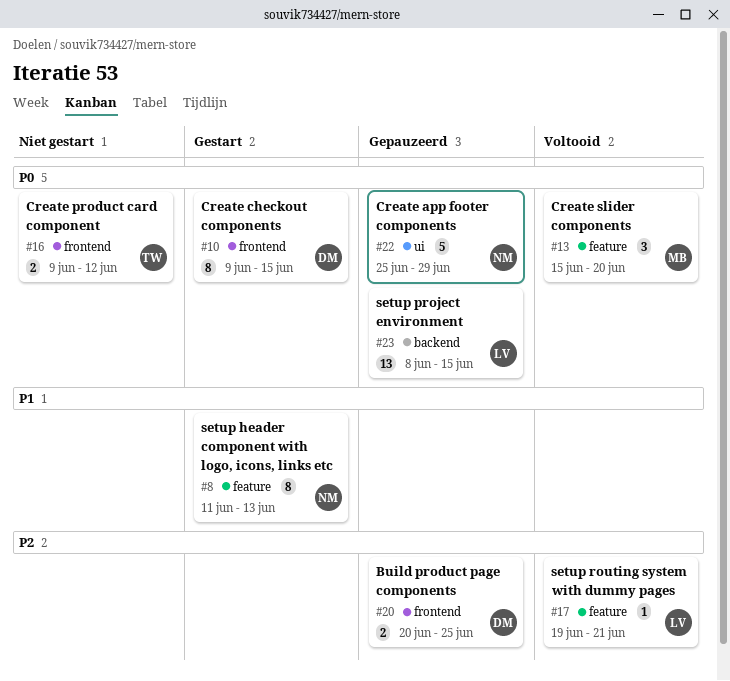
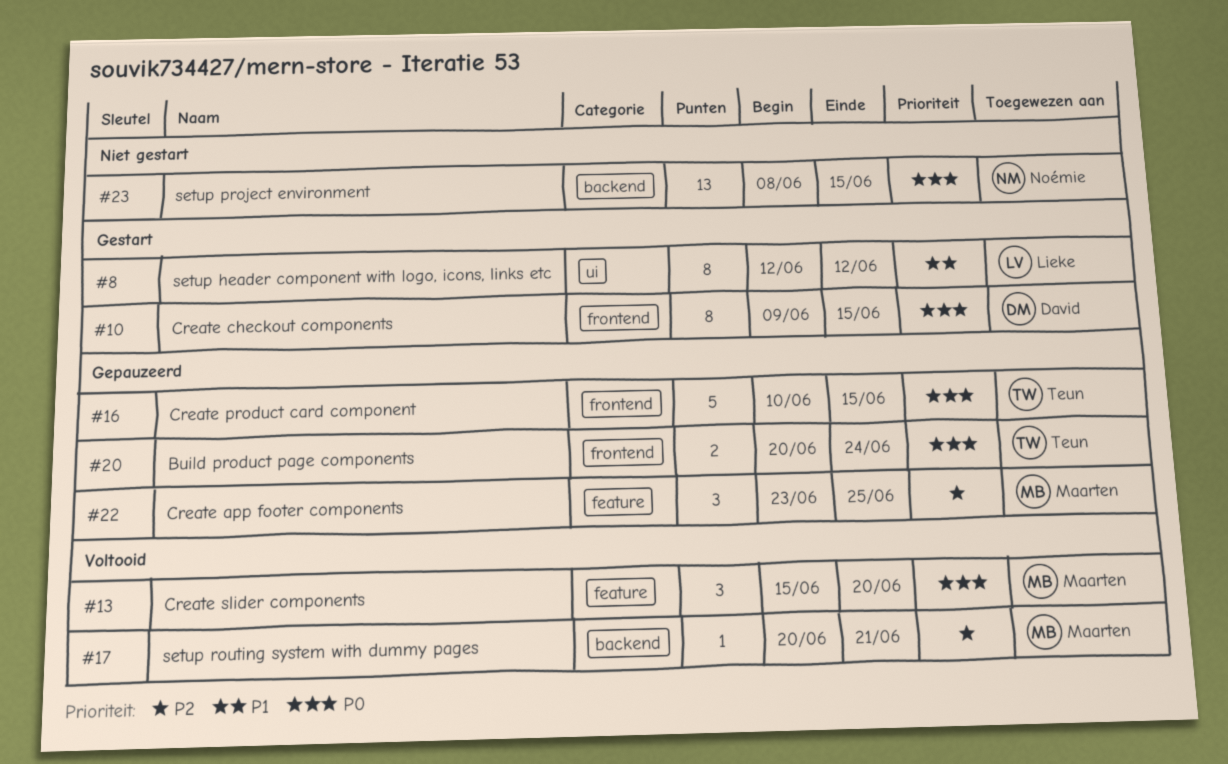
#8, owner: Noémie -> Lieke
#8, label: feature -> ui
#8, start: Jun 11 -> Jun 12
#8, due: Jun 13 -> Jun 12
#16, status: Niet gestart -> Gepauzeerd
#16, estimate: 2 -> 5
#16, start: Jun 9 -> Jun 10
#16, due: Jun 12 -> Jun 15
#17, owner: Lieke -> Maarten
#17, label: feature -> backend
#17, start: Jun 19 -> Jun 20
#20, owner: David -> Teun
#20, priority: P2 -> P0
#20, due: Jun 25 -> Jun 24
#22, owner: Noémie -> Maarten
#22, priority: P0 -> P2
#22, label: ui -> feature
#22, estimate: 5 -> 3
#22, start: Jun 25 -> Jun 23
#22, due: Jun 29 -> Jun 25
#23, status: Gepauzeerd -> Niet gestart
#23, owner: Lieke -> Noémie

